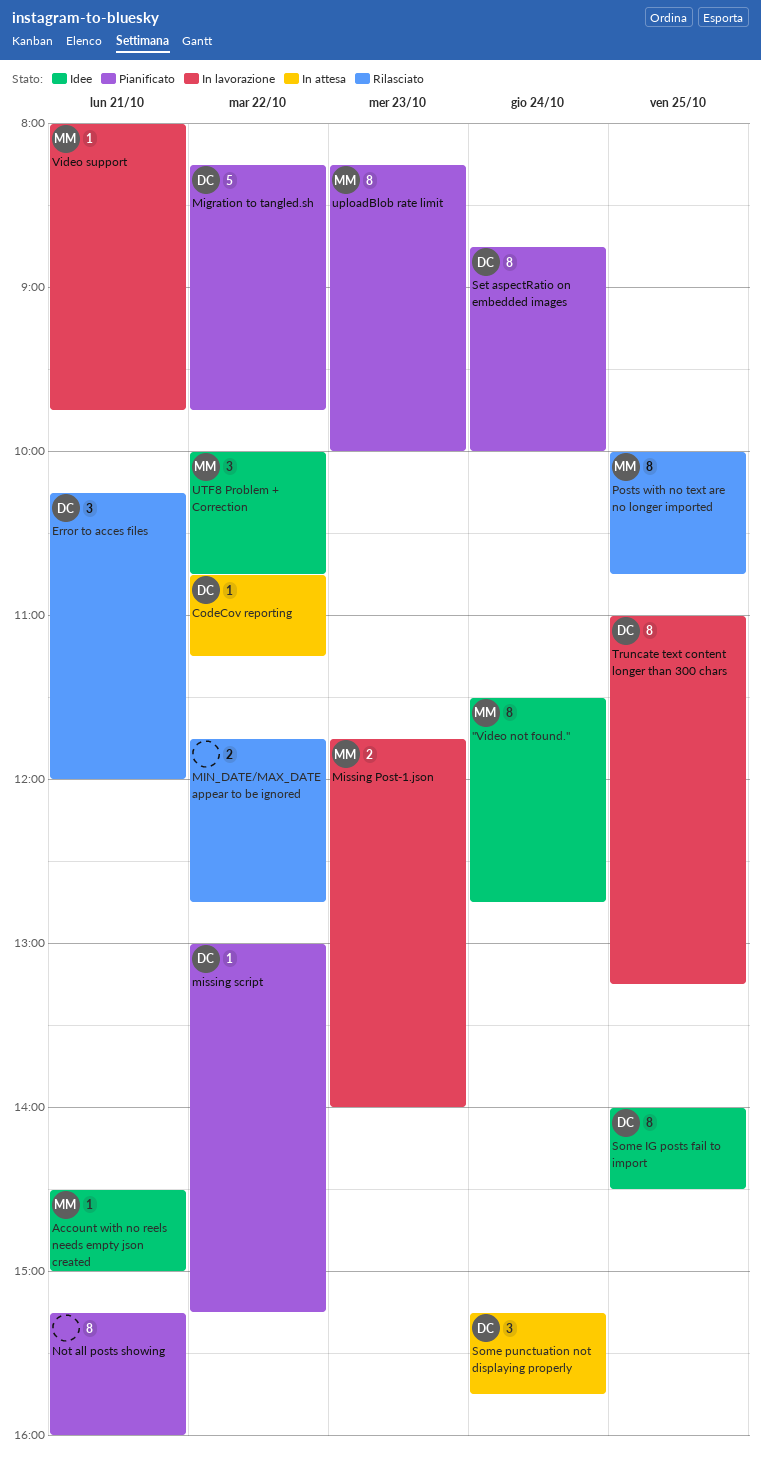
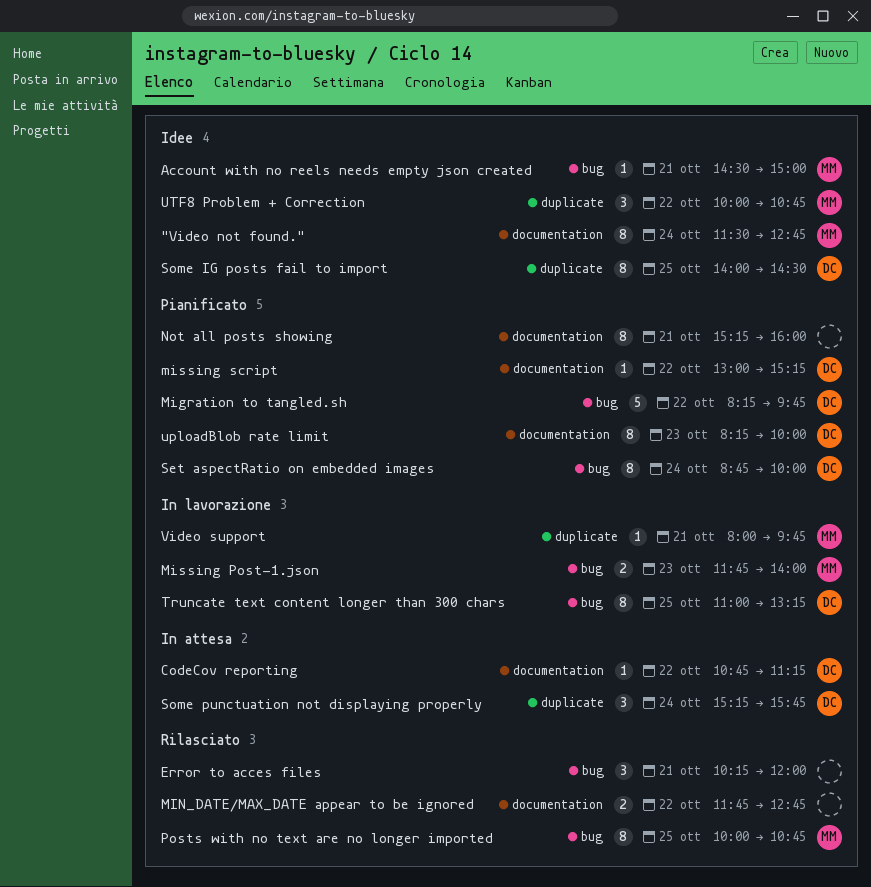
Error to acces files, owner: DC -> none
uploadBlob rate limit, owner: MM -> DC

